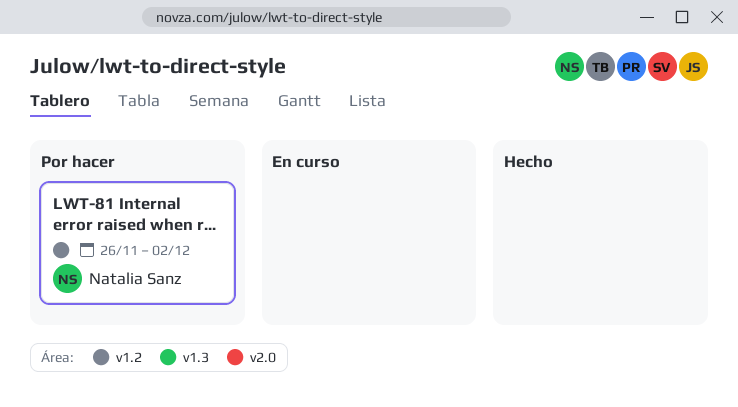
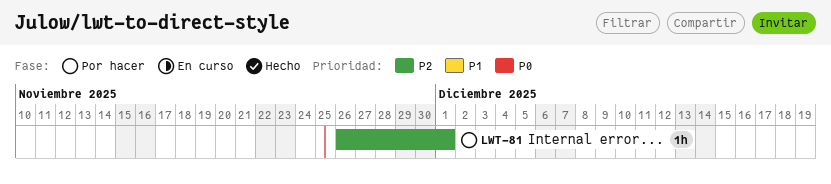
LWT-81, due: Dec 2 -> Dec 1

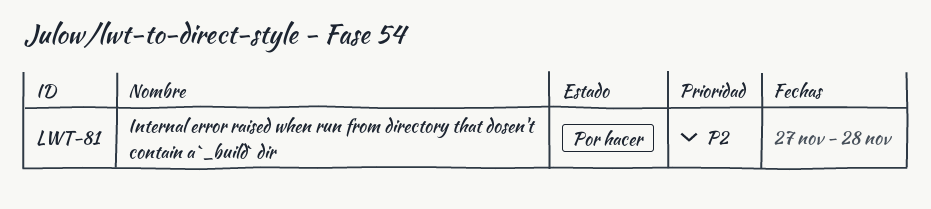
LWT-81, start: Nov 26 -> Nov 27
LWT-81, due: Dec 1 -> Nov 28

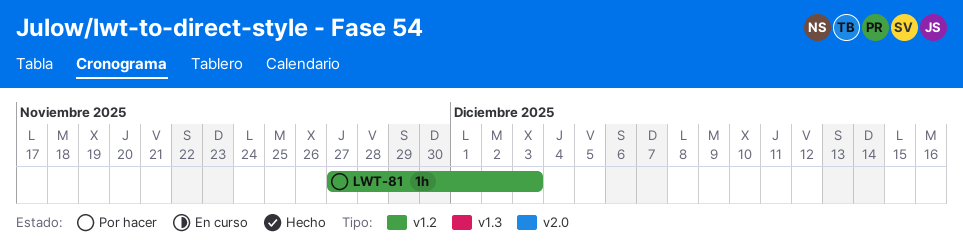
LWT-81, due: Nov 28 -> Dec 3

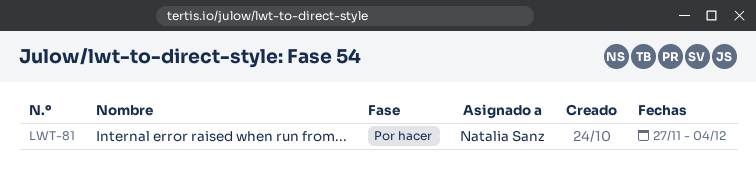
LWT-81, due: Dec 3 -> Dec 4

